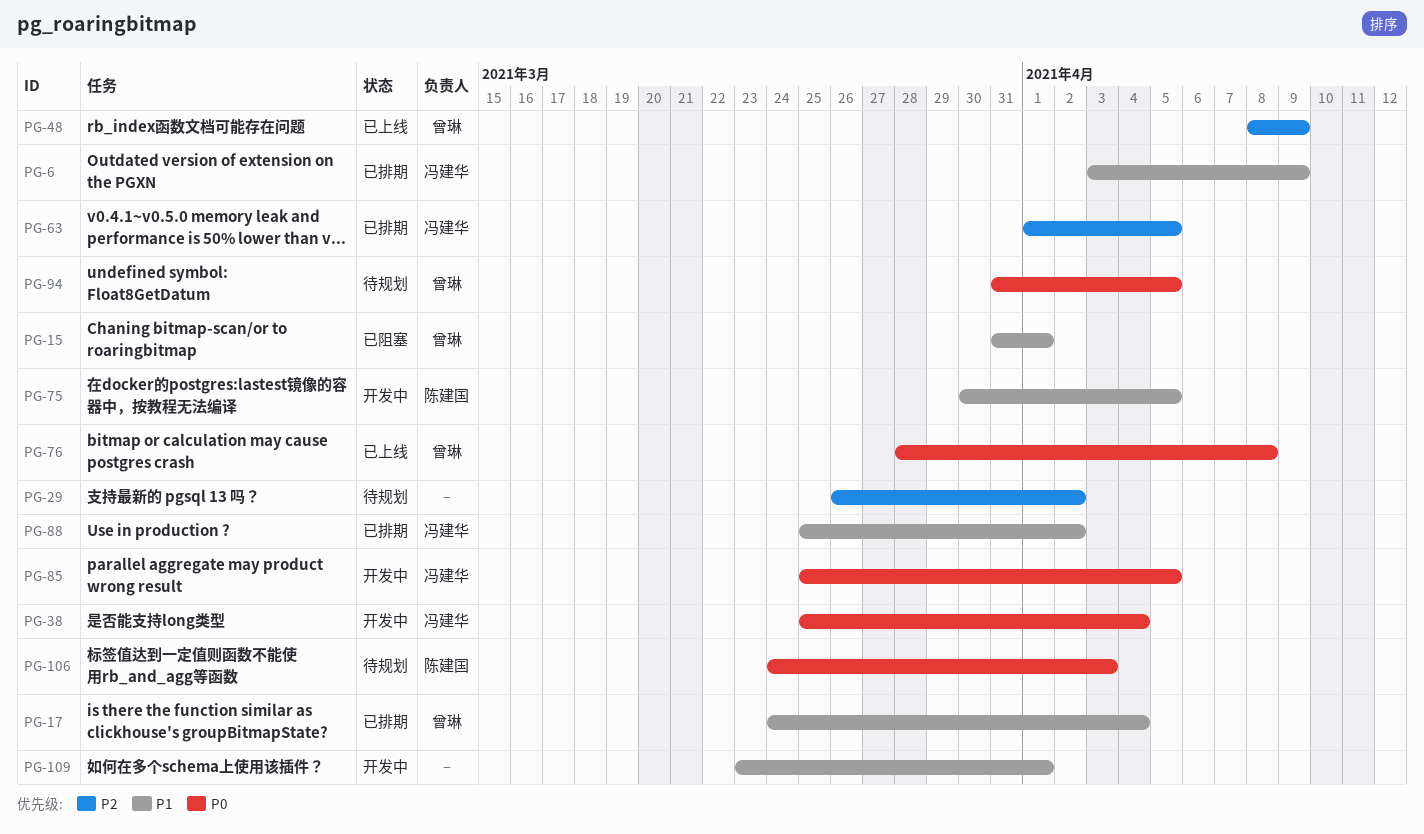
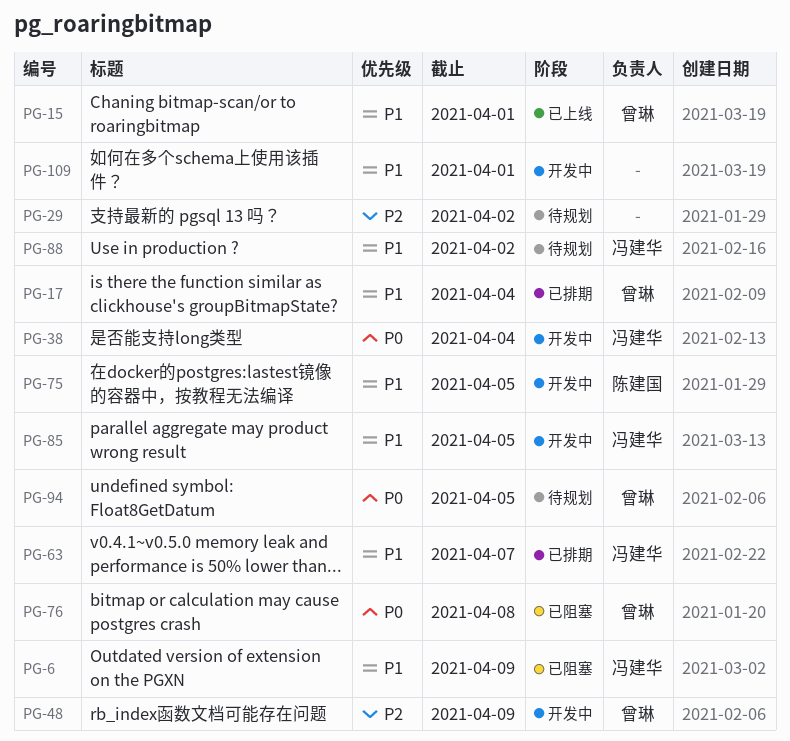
PG-6, status: 已排期 -> 已阻塞
PG-15, status: 已阻塞 -> 已上线
PG-48, status: 已上线 -> 开发中
PG-63, priority: P2 -> P1
PG-63, due: Apr 5 -> Apr 7
PG-76, status: 已上线 -> 已阻塞
PG-85, priority: P0 -> P1
PG-88, status: 已排期 -> 待规划
PG-106: present -> none

